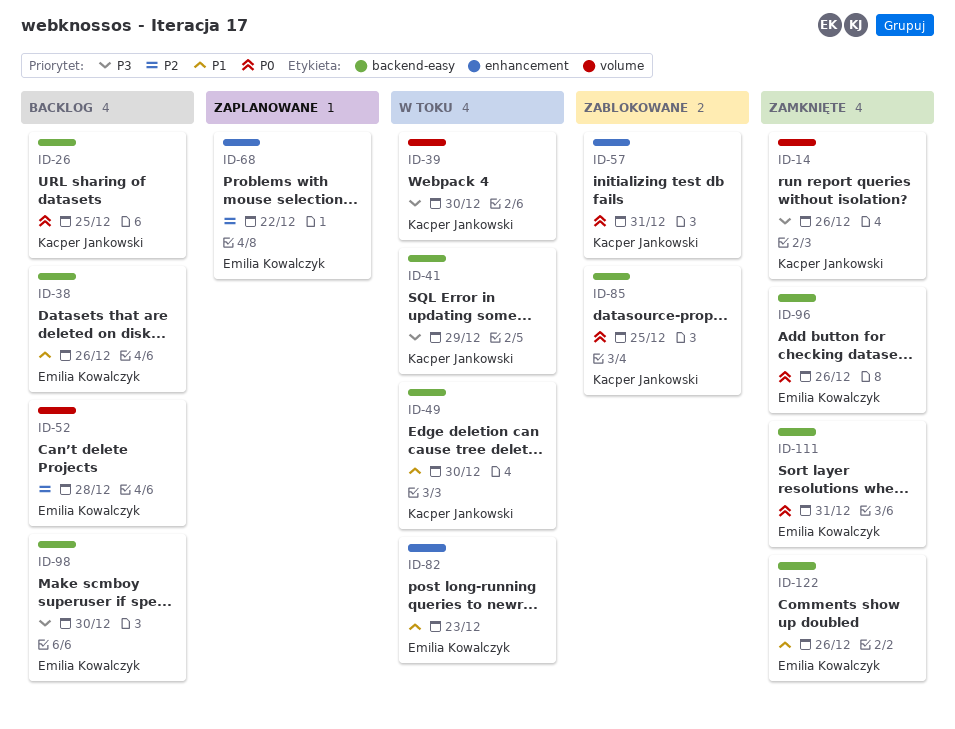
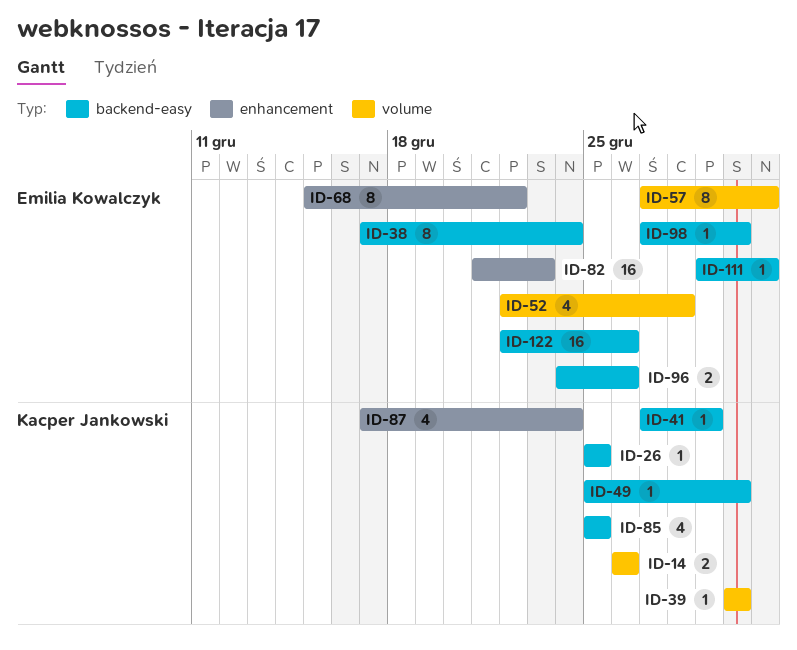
ID-38, due: Dec 26 -> Dec 24
ID-57, owner: Kacper Jankowski -> Emilia Kowalczyk
ID-57, label: enhancement -> volume
ID-87: none -> present

